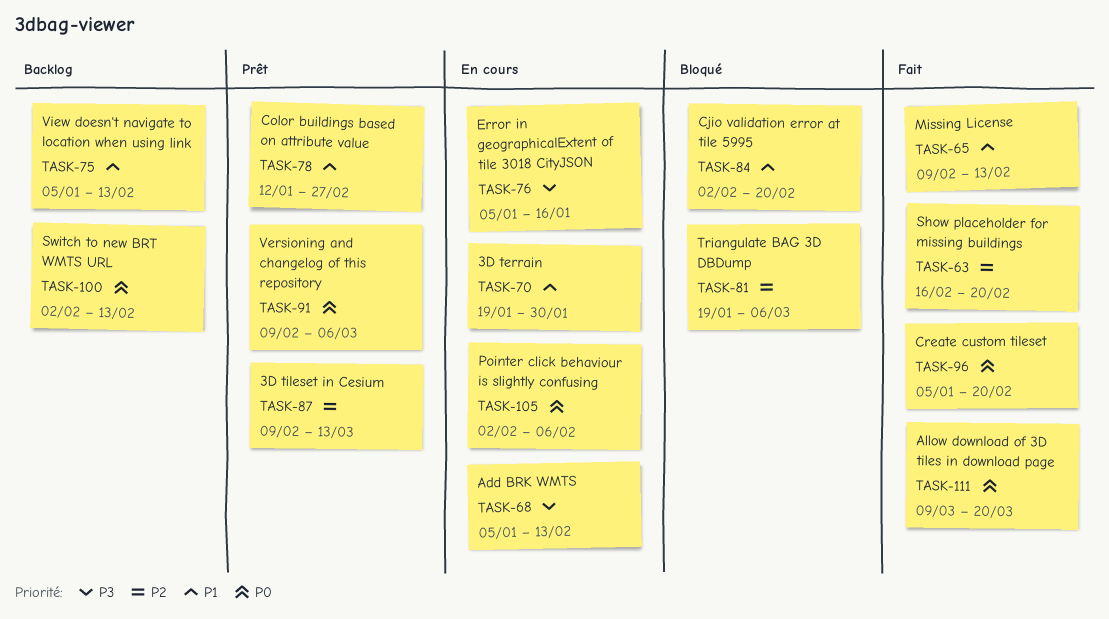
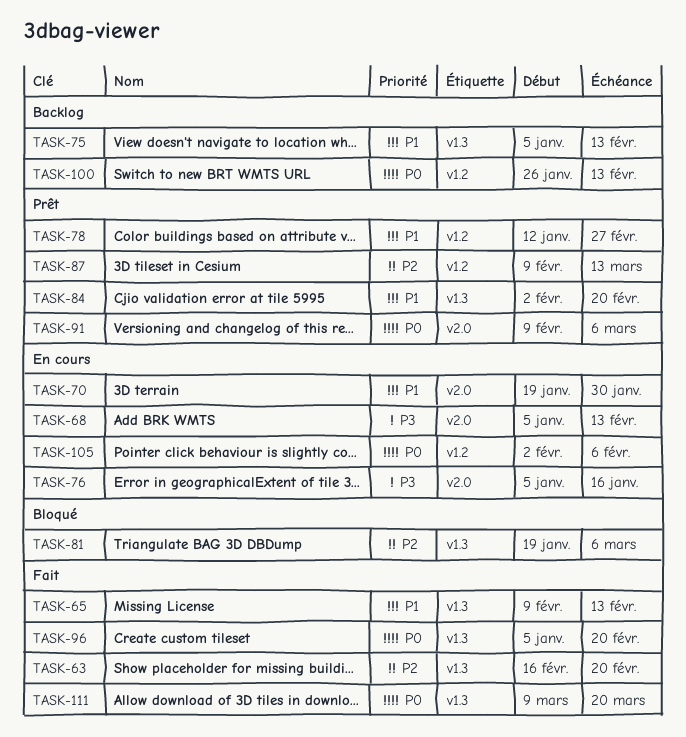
TASK-84, status: Bloqué -> Prêt
TASK-100, start: Feb 2 -> Jan 26

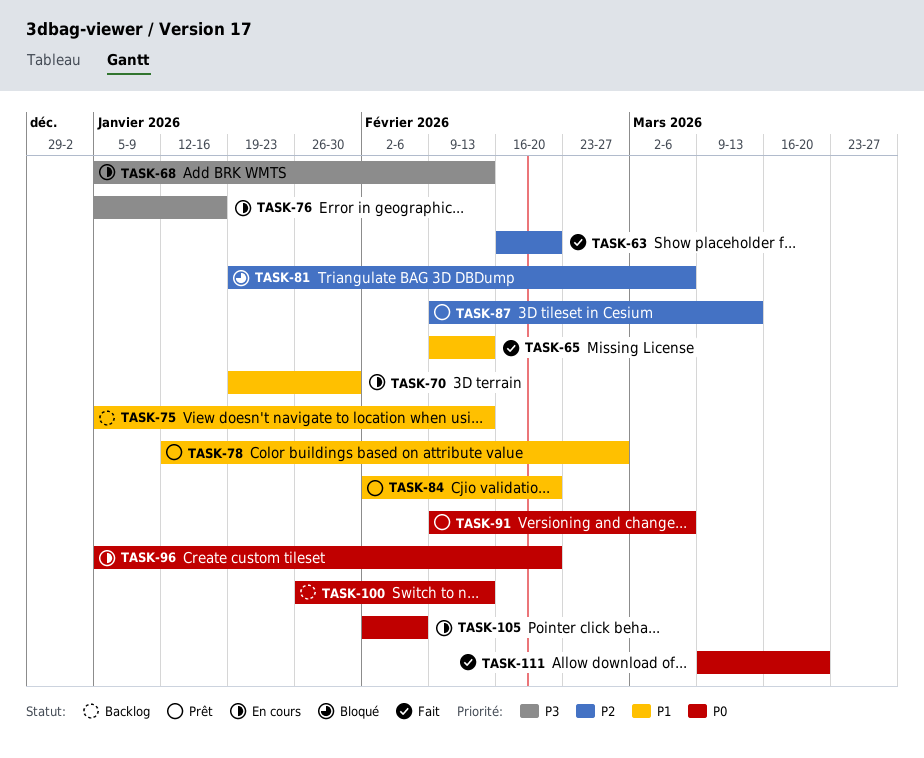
TASK-96, status: Fait -> En cours

